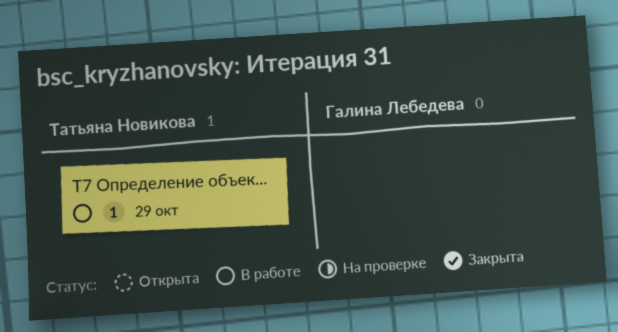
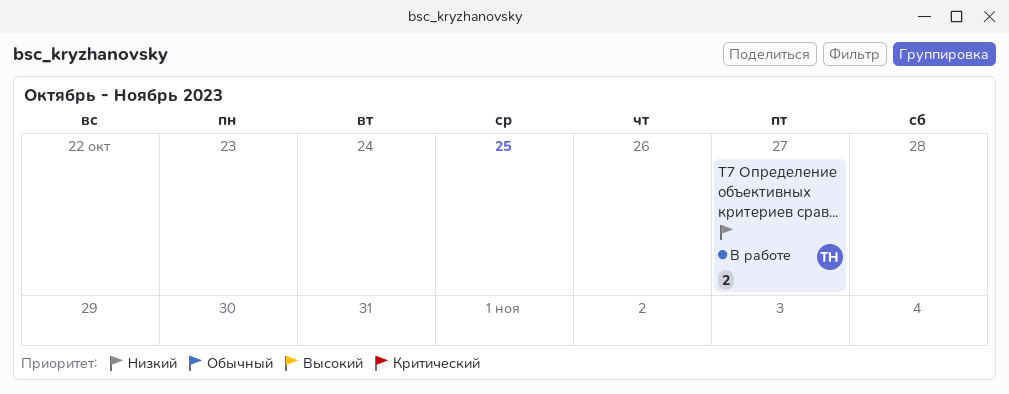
T7, estimate: 1 -> 2
T7, due: Oct 29 -> Oct 27

